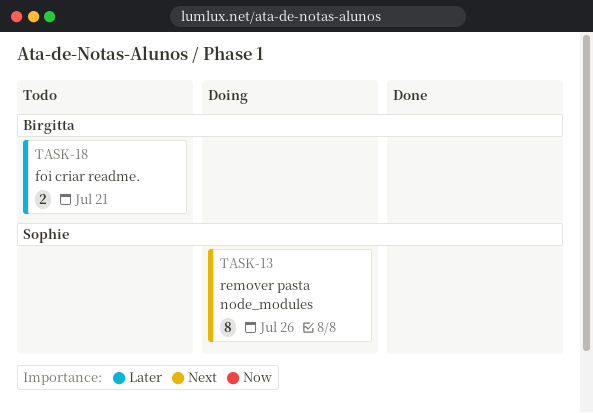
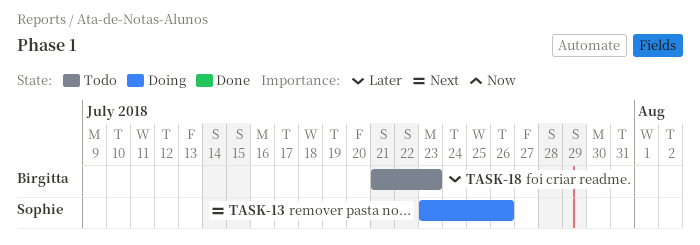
TASK-18, due: Jul 21 -> Jul 23

